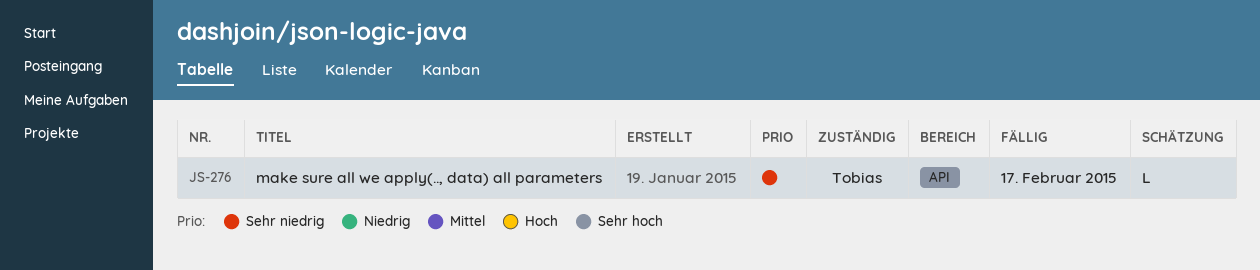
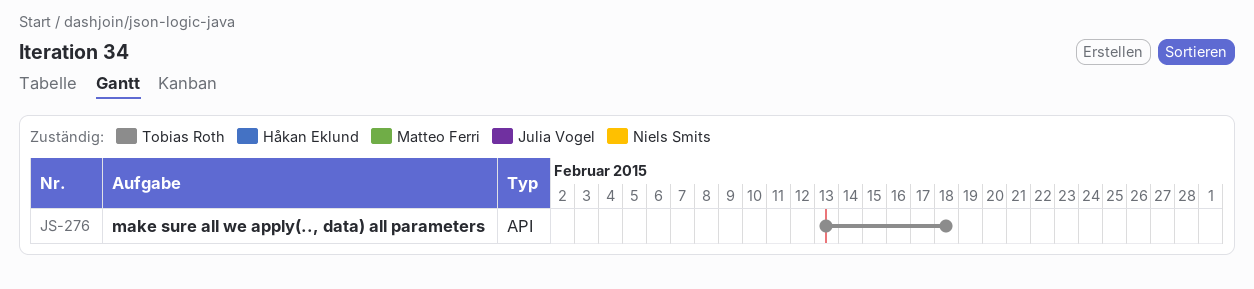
JS-276, due: Feb 17 -> Feb 18

